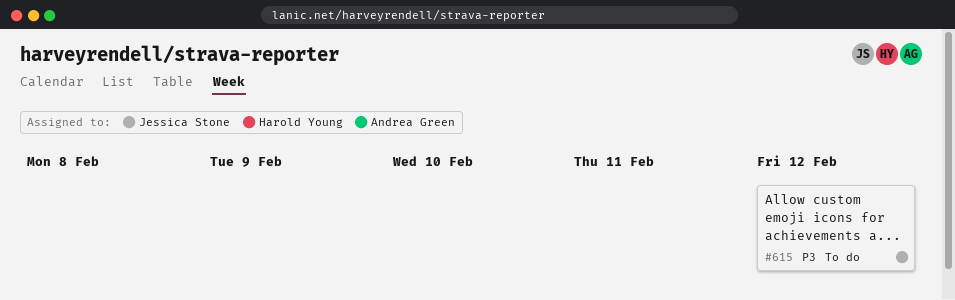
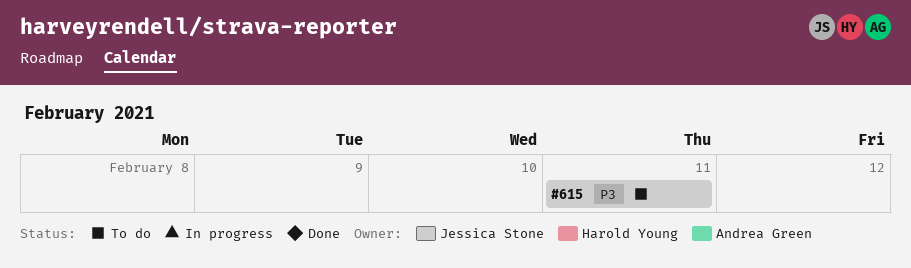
#615, due: Feb 12 -> Feb 11

